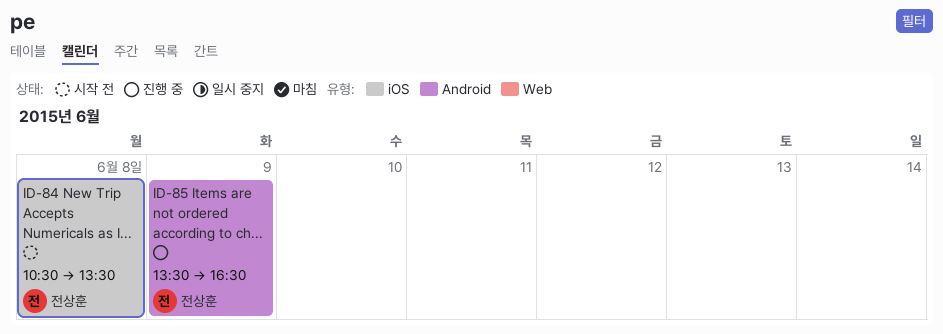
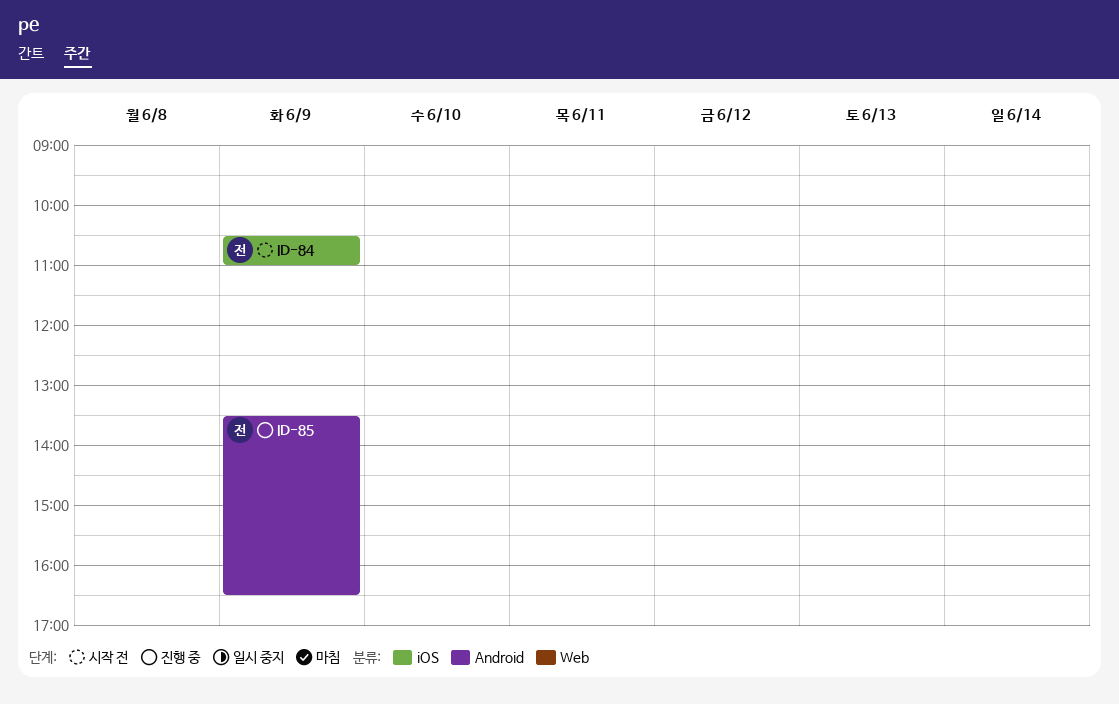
ID-84, day: Jun 8 -> Jun 9
ID-84, ends: 13:30 -> 11:00

